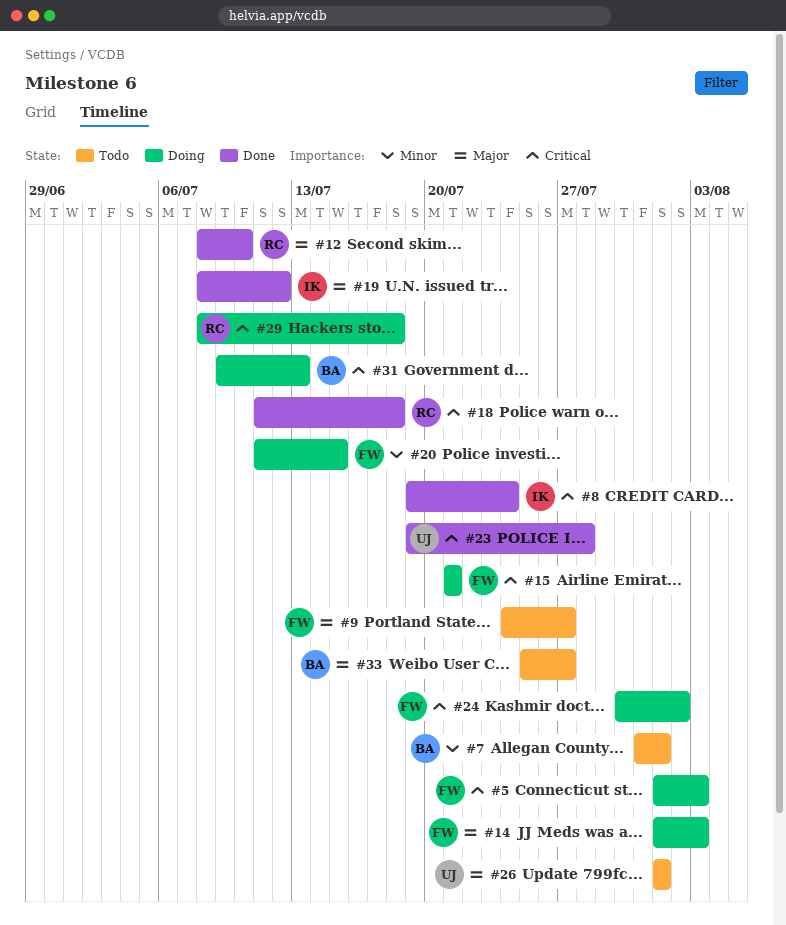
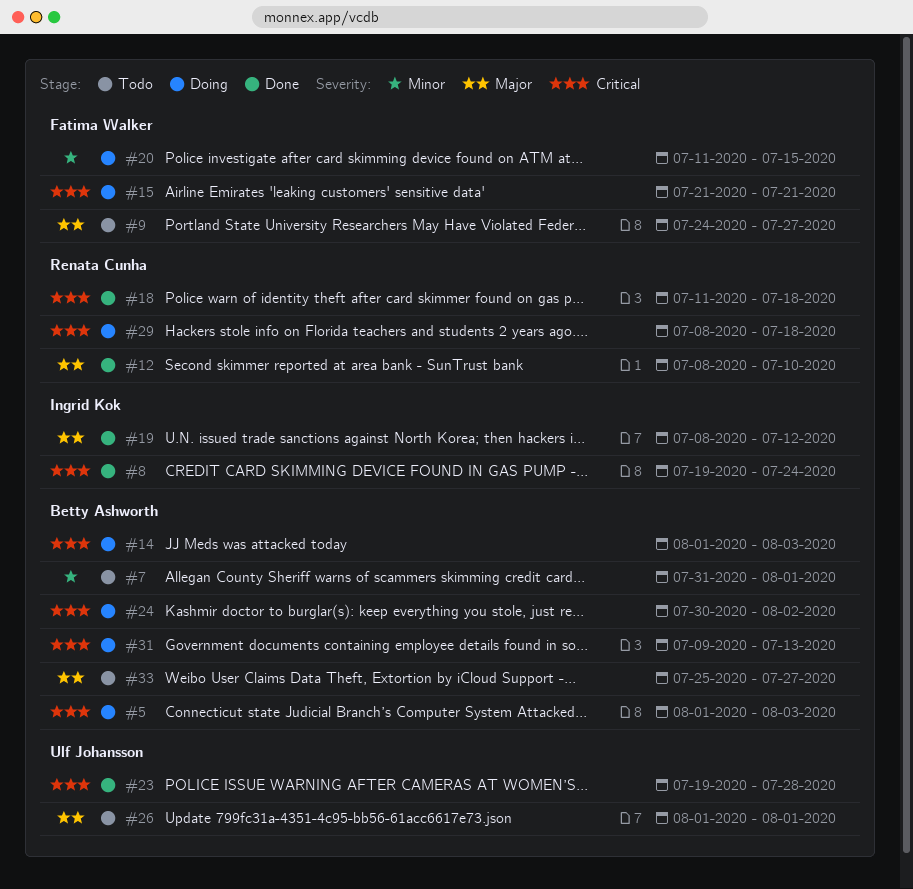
#5, owner: Fatima Walker -> Betty Ashworth
#14, owner: Fatima Walker -> Betty Ashworth
#14, priority: Major -> Critical
#24, owner: Fatima Walker -> Betty Ashworth

